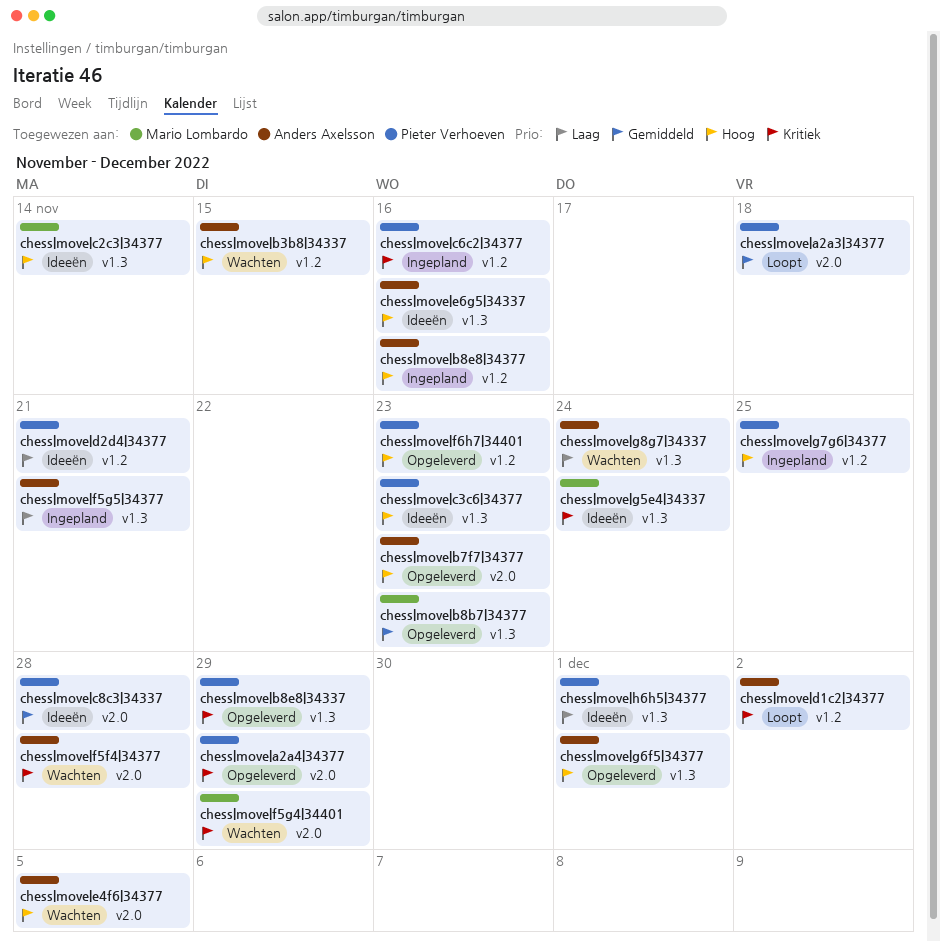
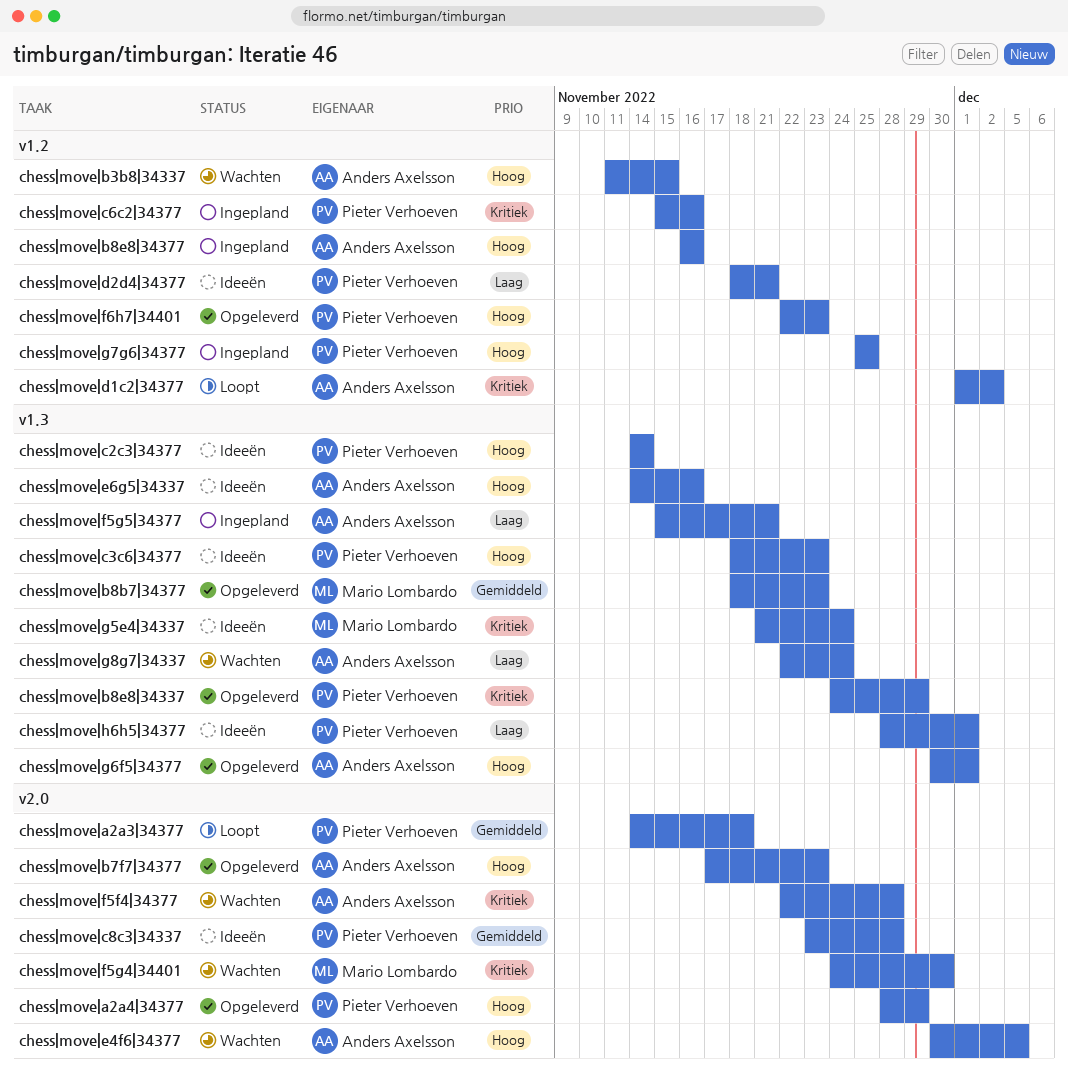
chess|move|a2a4|34377, priority: Kritiek -> Hoog
chess|move|c2c3|34377, owner: Mario Lombardo -> Pieter Verhoeven
chess|move|f5g4|34401, due: Nov 29 -> Nov 30

